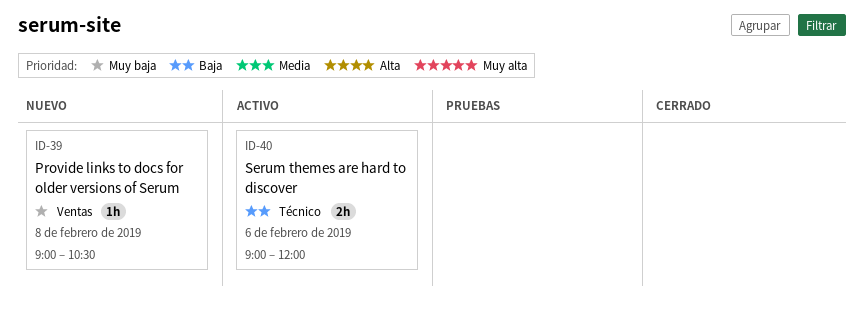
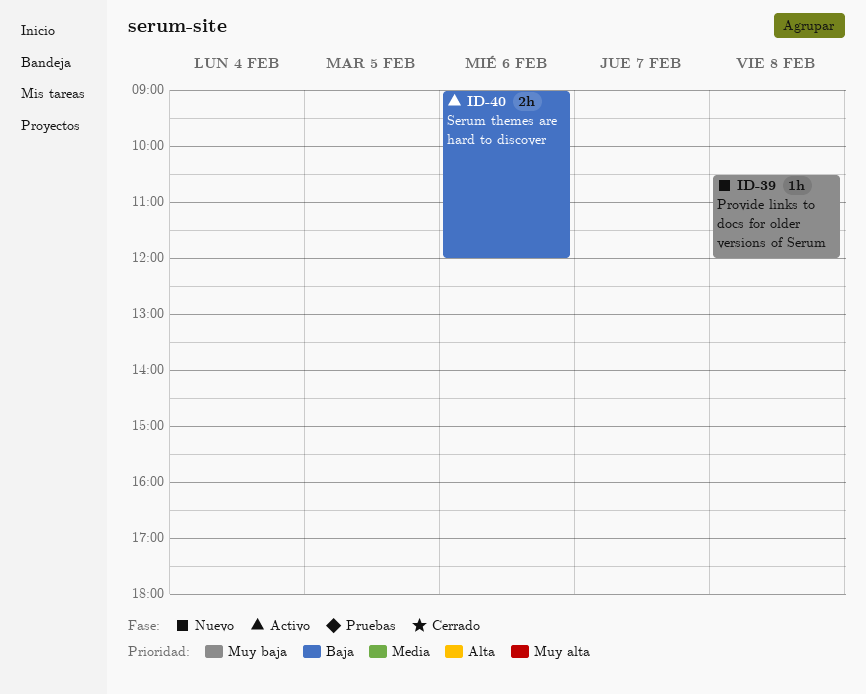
ID-39, begins: 09:00 -> 10:30
ID-39, ends: 10:30 -> 12:00

